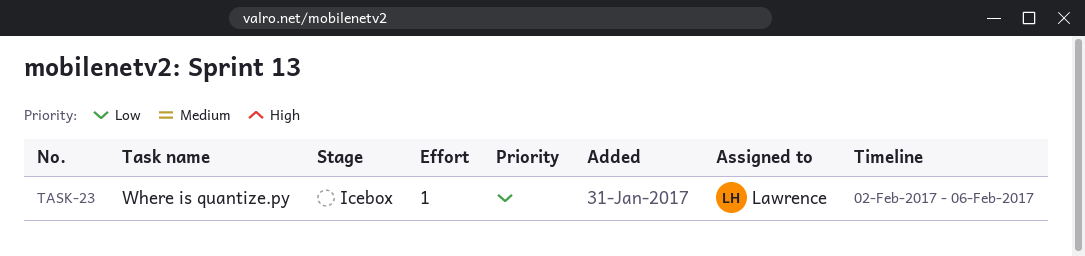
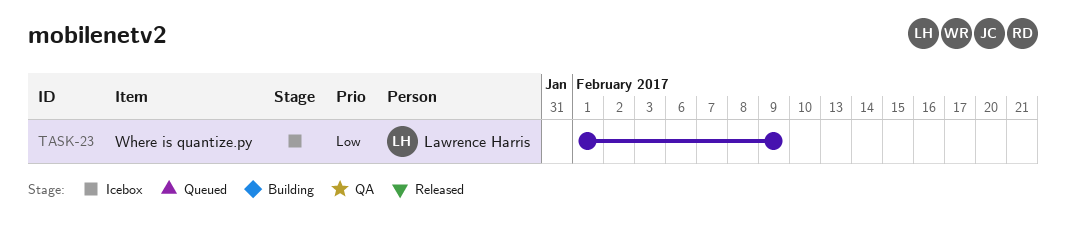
TASK-23, start: Feb 2 -> Feb 1
TASK-23, due: Feb 6 -> Feb 9

